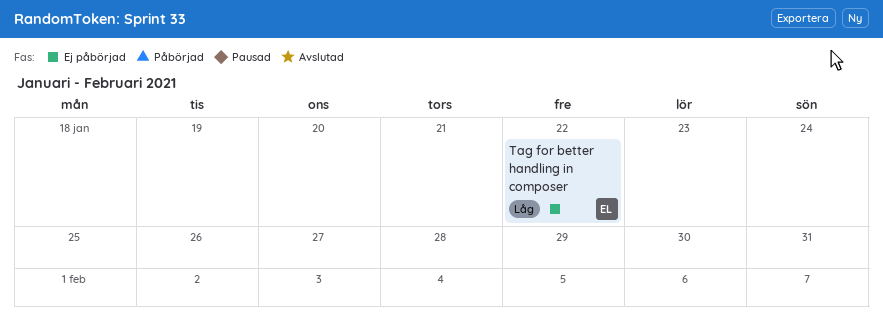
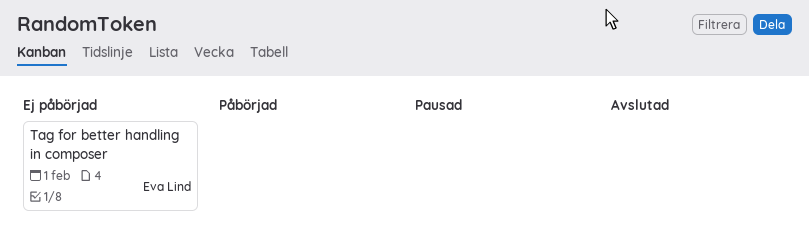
Tag for better handling in composer, due: Jan 22 -> Feb 1

